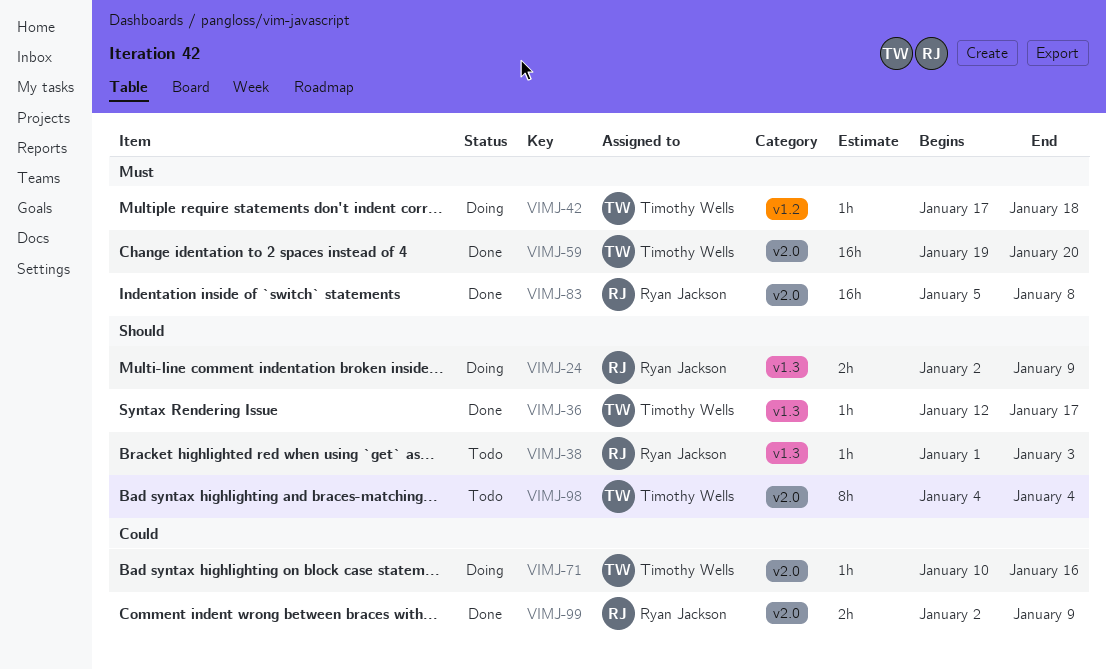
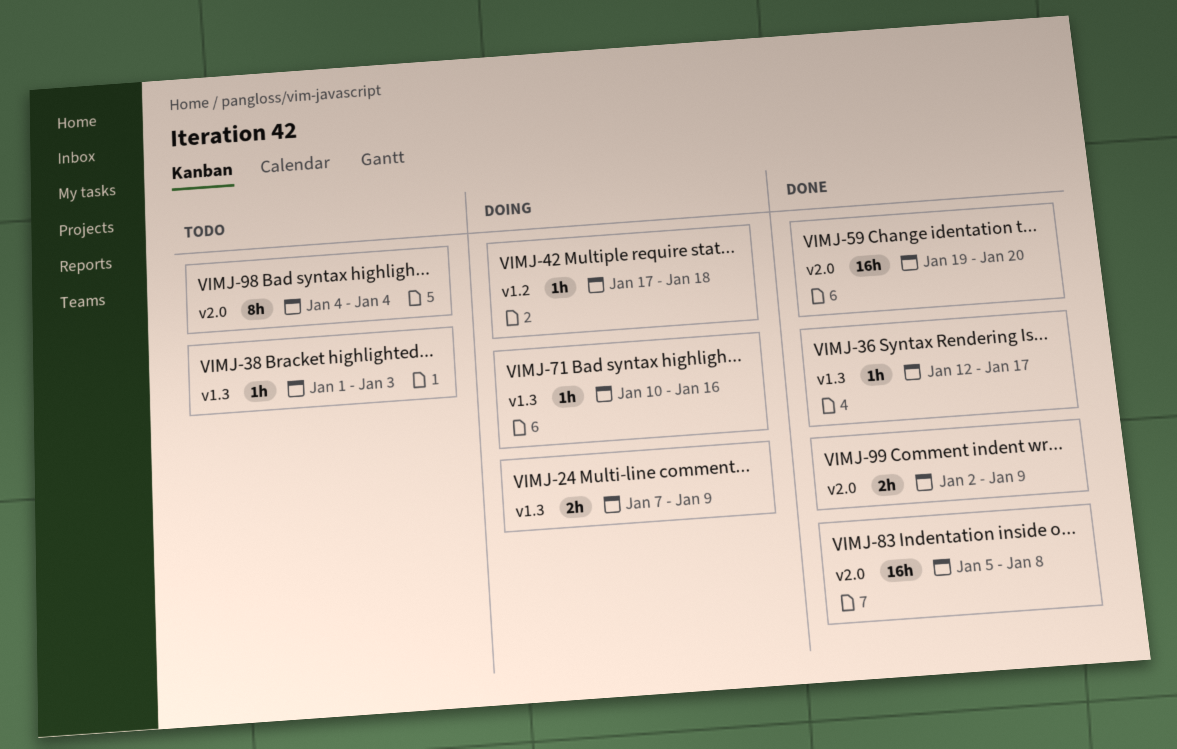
VIMJ-24, start: Jan 2 -> Jan 7
VIMJ-71, label: v2.0 -> v1.3

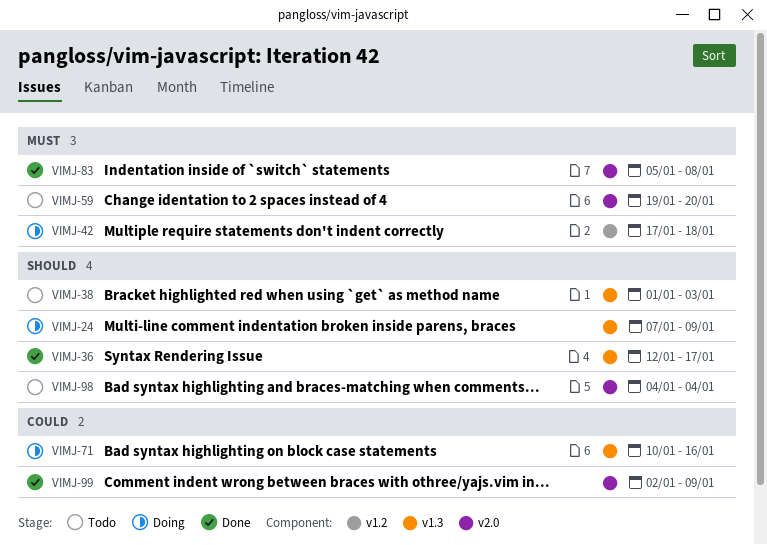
VIMJ-59, status: Done -> Todo

